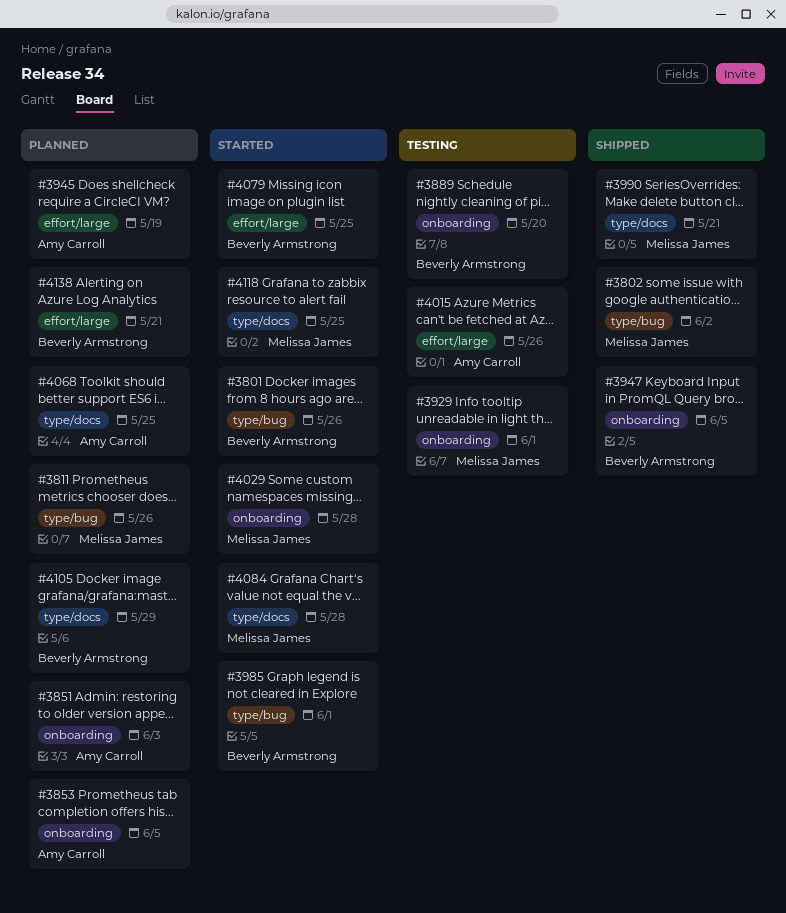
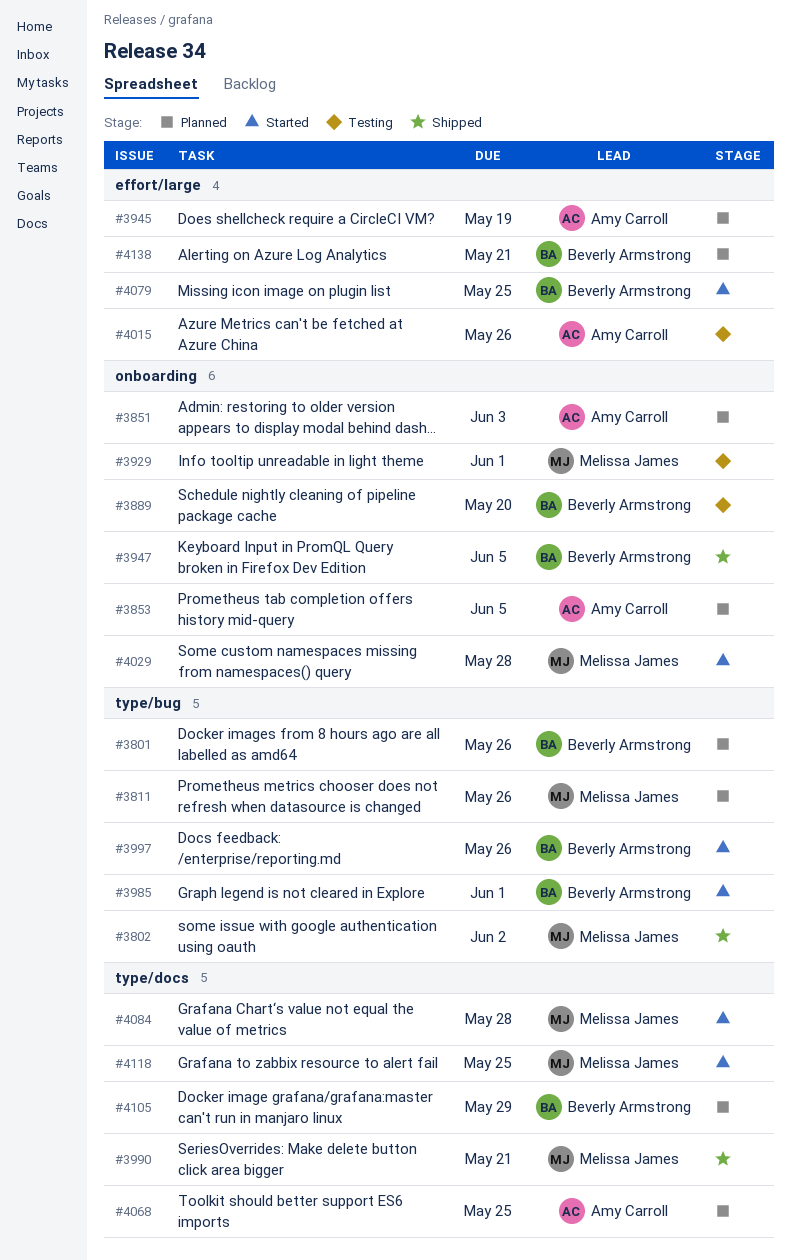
#3801, status: Started -> Planned
#3997: none -> present

